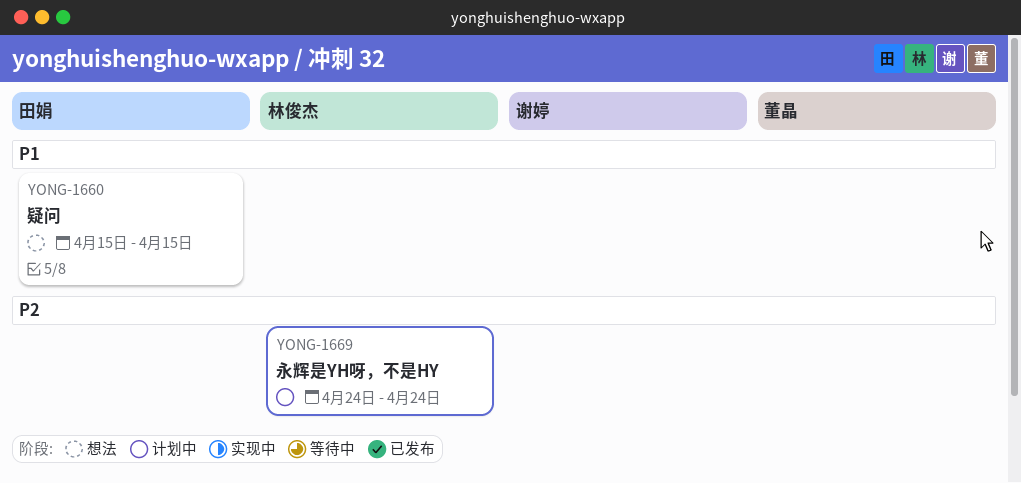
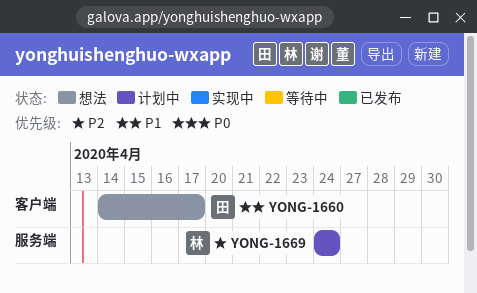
YONG-1660, start: Apr 15 -> Apr 14
YONG-1660, due: Apr 15 -> Apr 17

